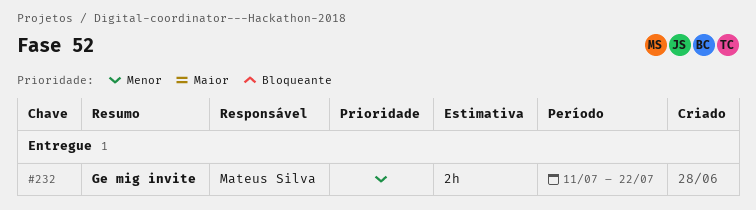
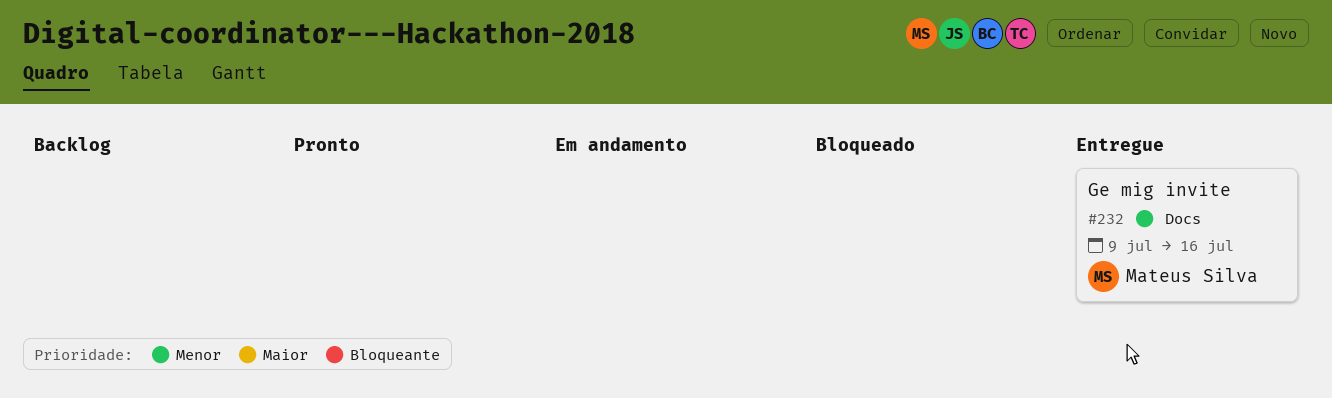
#232, start: Jul 11 -> Jul 9
#232, due: Jul 22 -> Jul 16

